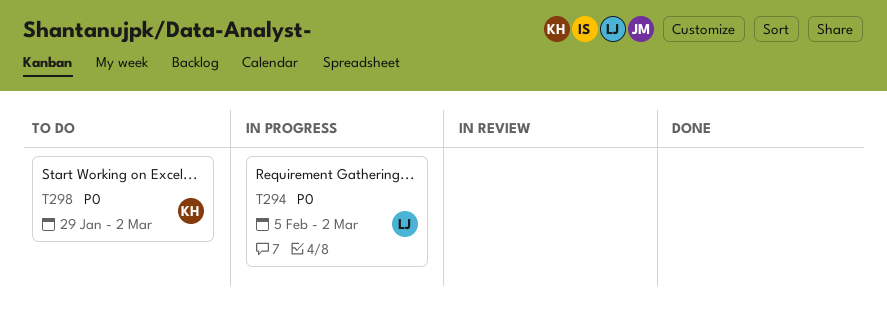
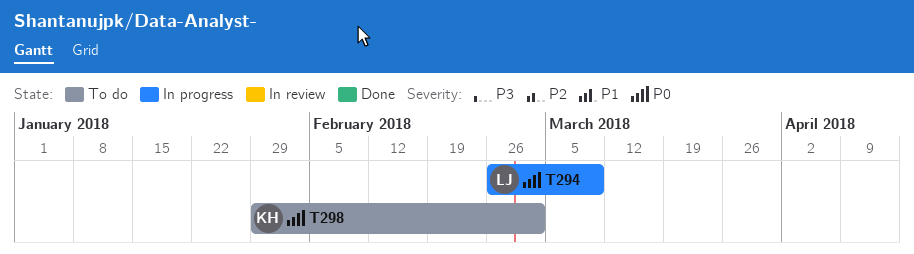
T294, start: Feb 5 -> Feb 26
T294, due: Mar 2 -> Mar 9

